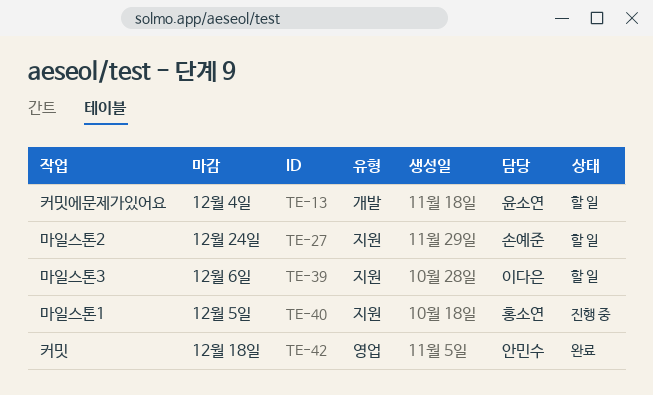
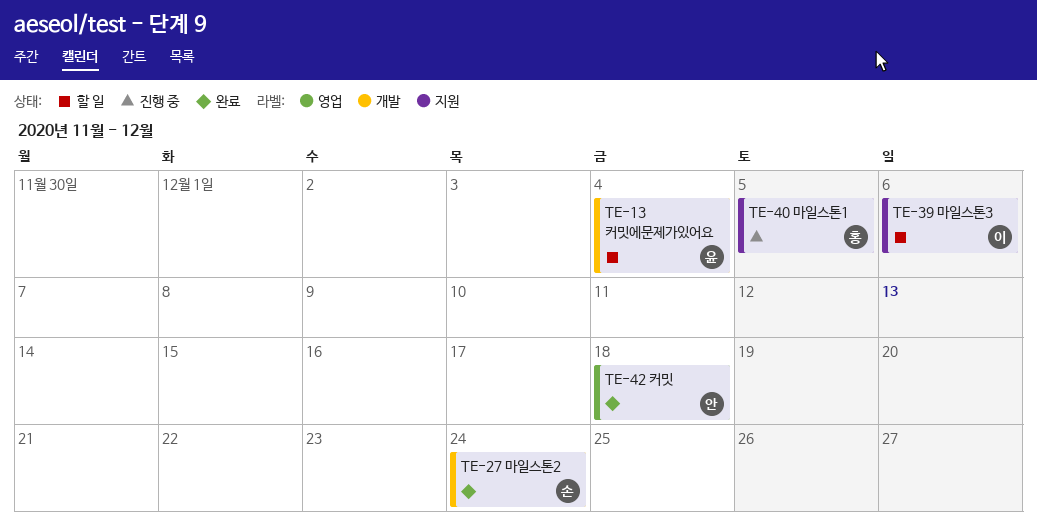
TE-27, status: 할 일 -> 완료
TE-27, label: 지원 -> 개발

